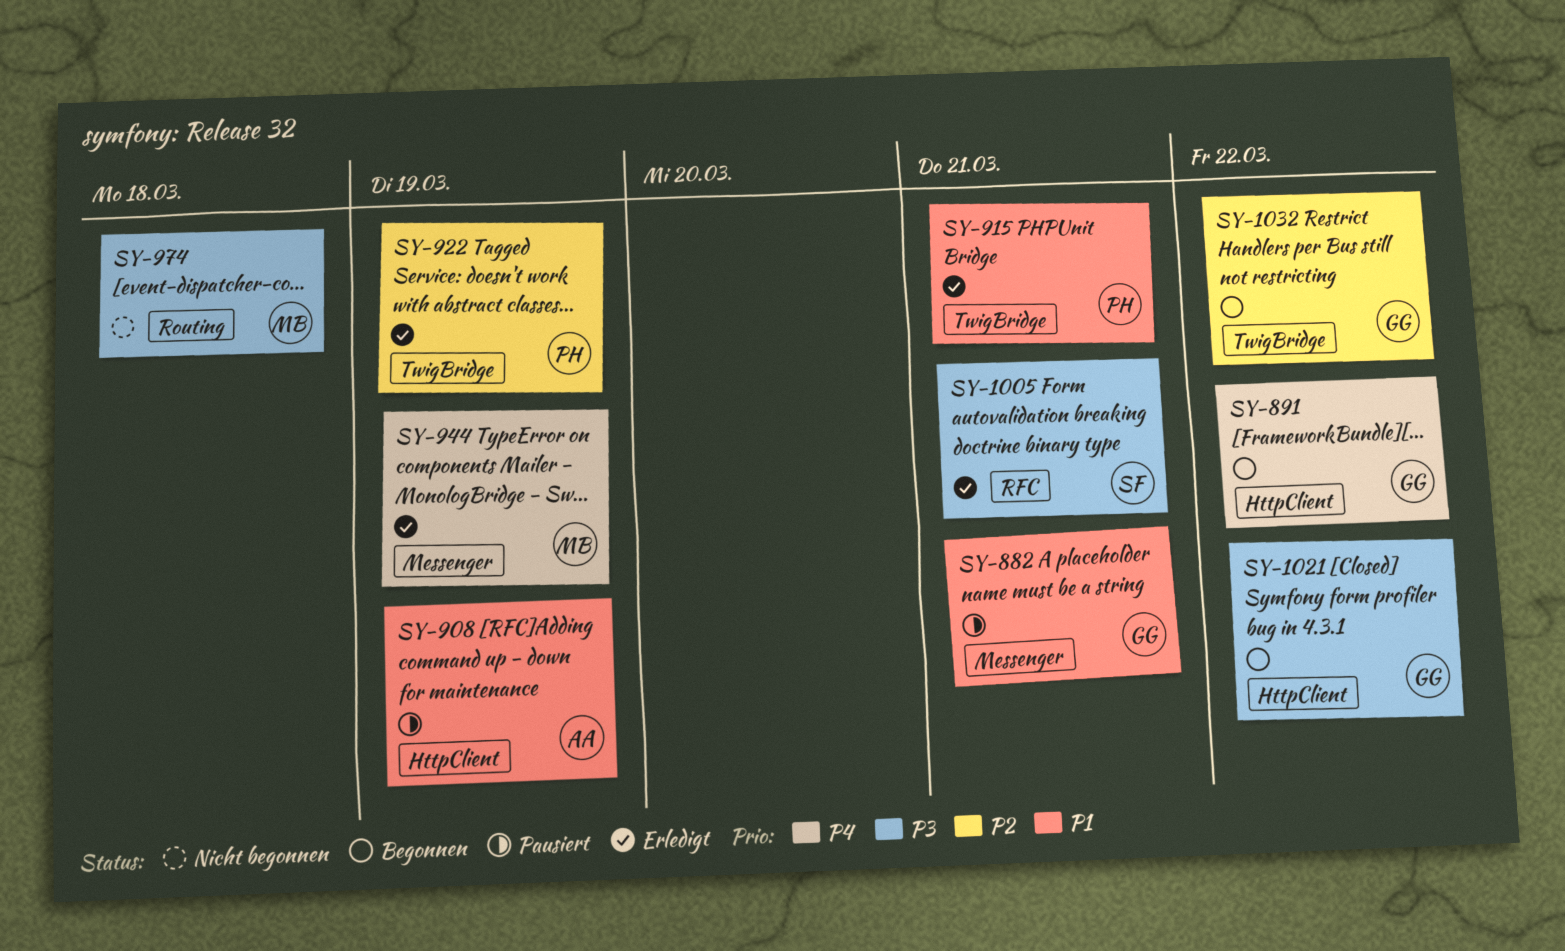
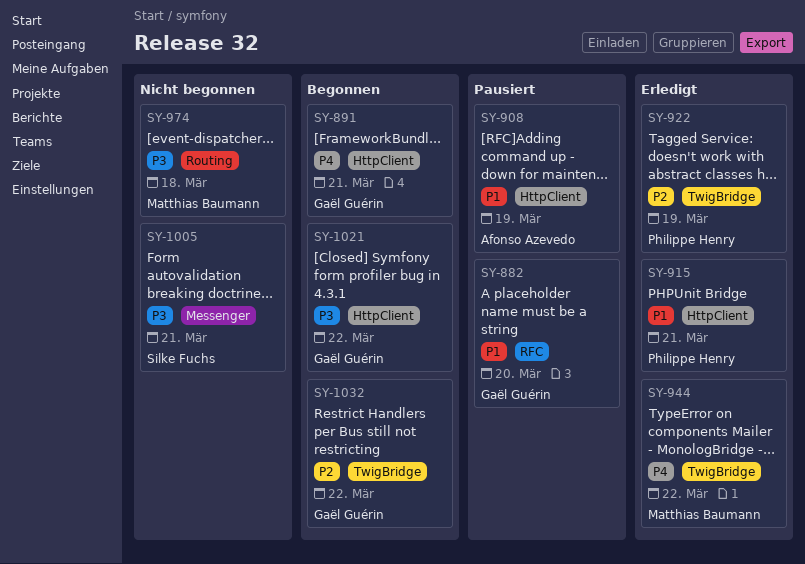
SY-882, label: Messenger -> RFC
SY-882, due: Mar 21 -> Mar 20
SY-891, due: Mar 22 -> Mar 21
SY-915, label: TwigBridge -> HttpClient
SY-944, label: Messenger -> TwigBridge
SY-944, due: Mar 19 -> Mar 22
SY-1005, status: Erledigt -> Nicht begonnen
SY-1005, label: RFC -> Messenger

